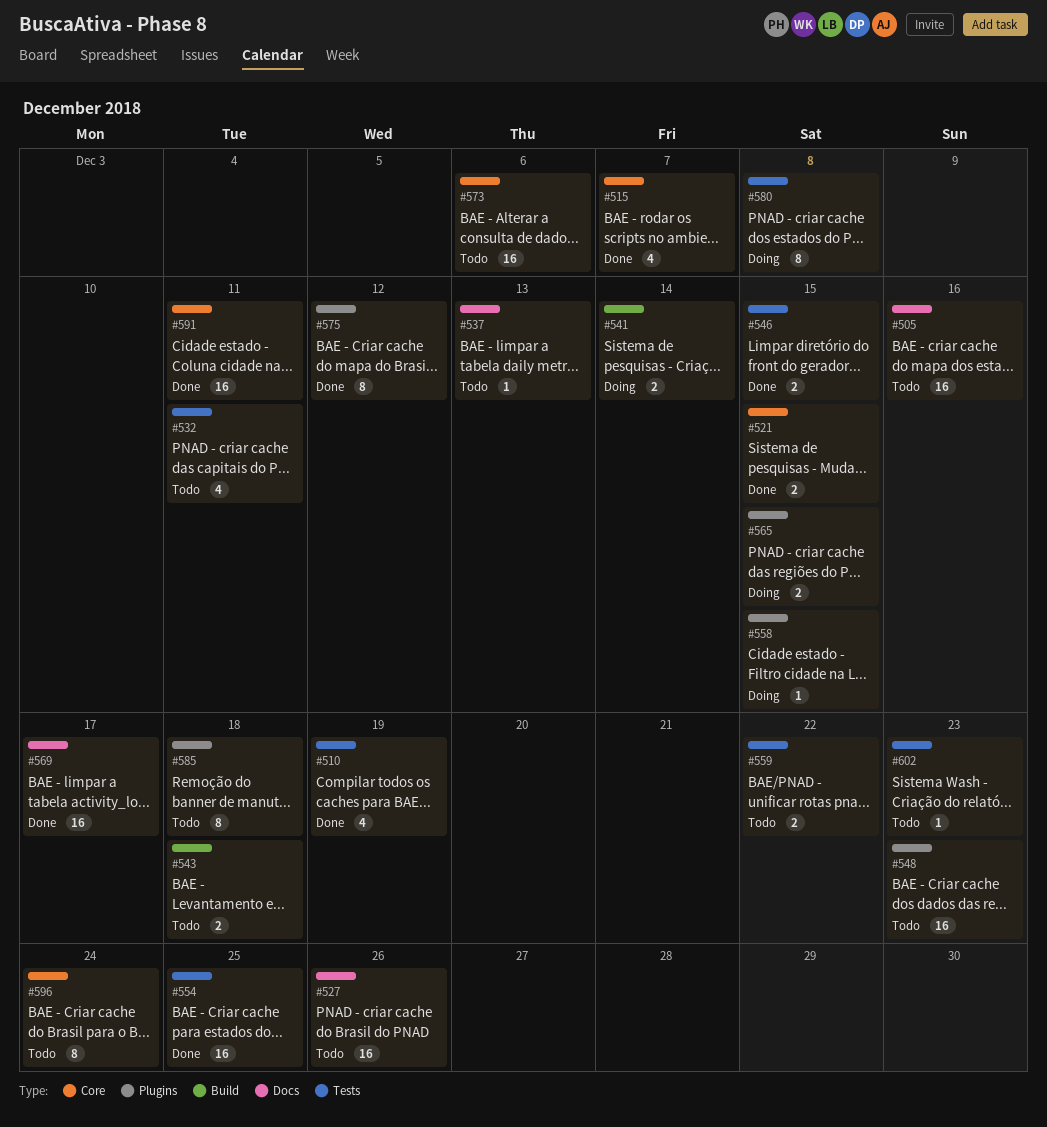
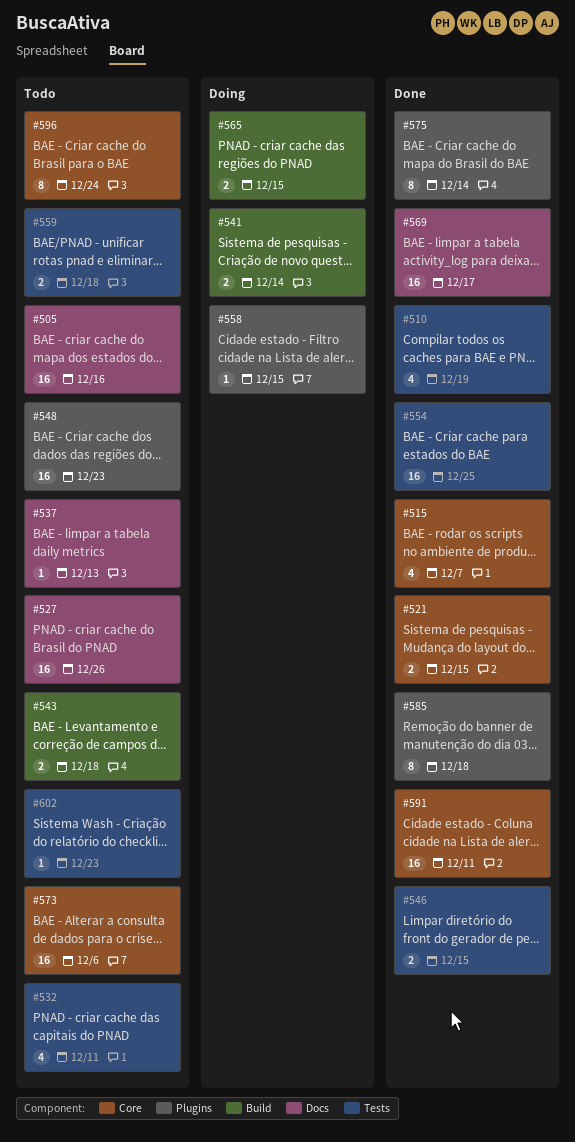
#559, due: Dec 22 -> Dec 18
#565, label: Plugins -> Build
#575, due: Dec 12 -> Dec 14
#580: present -> none
#585, status: Todo -> Done

